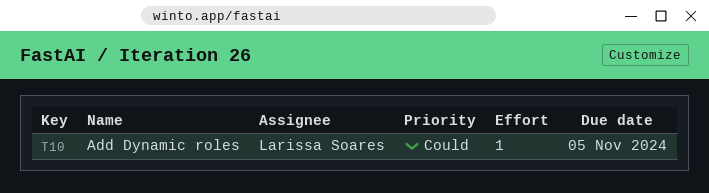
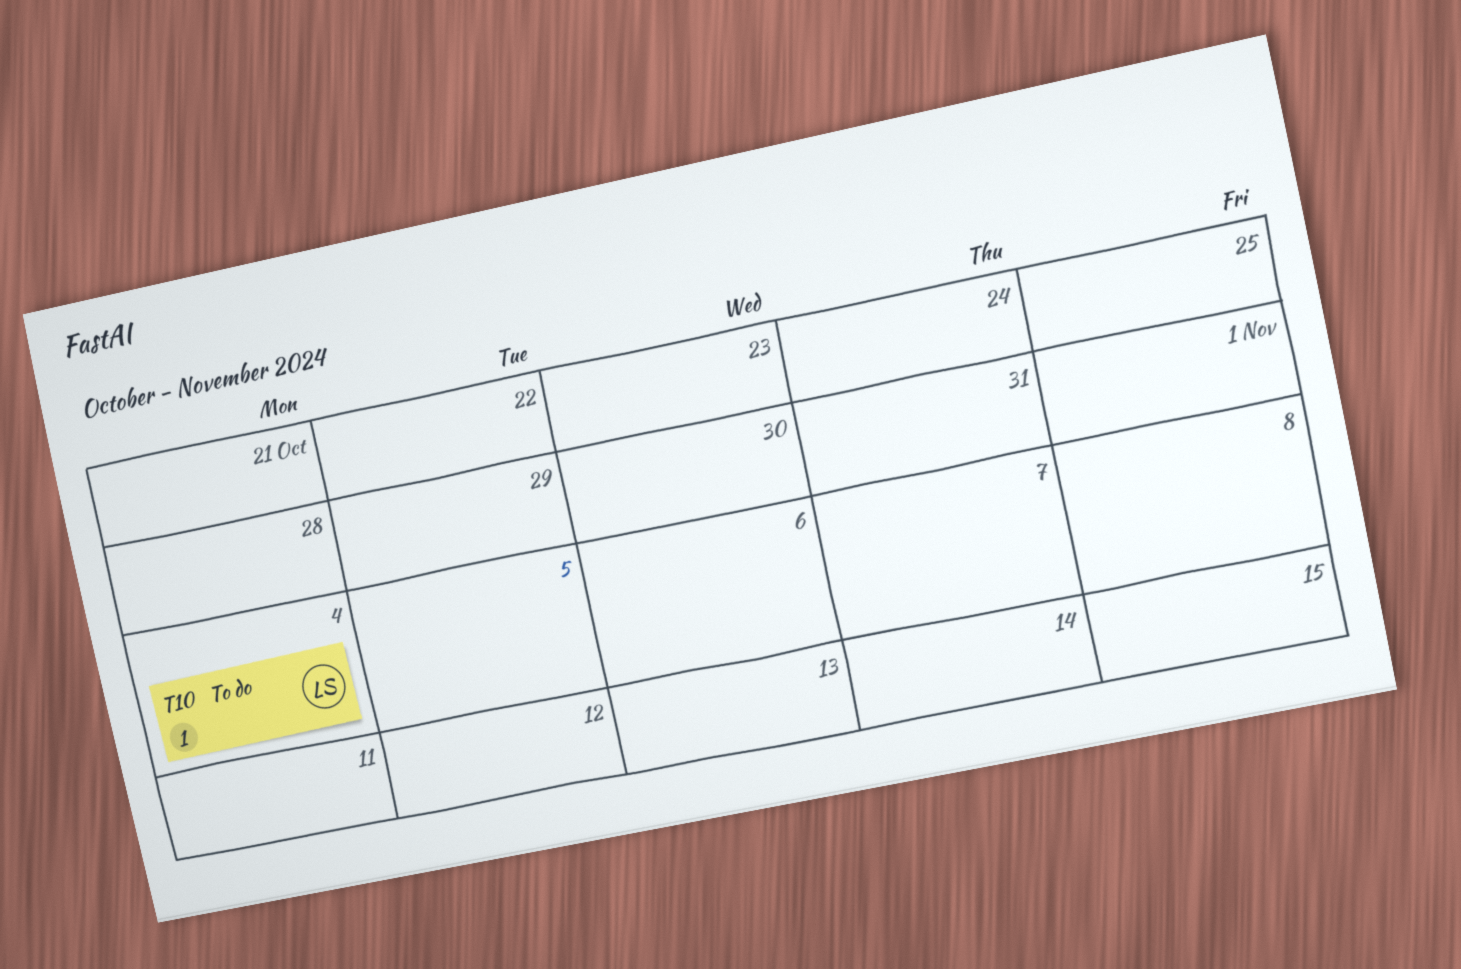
T10, due: Nov 5 -> Nov 4

